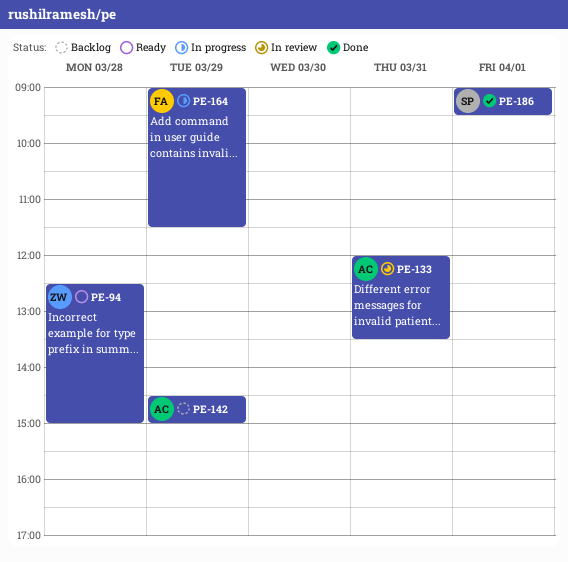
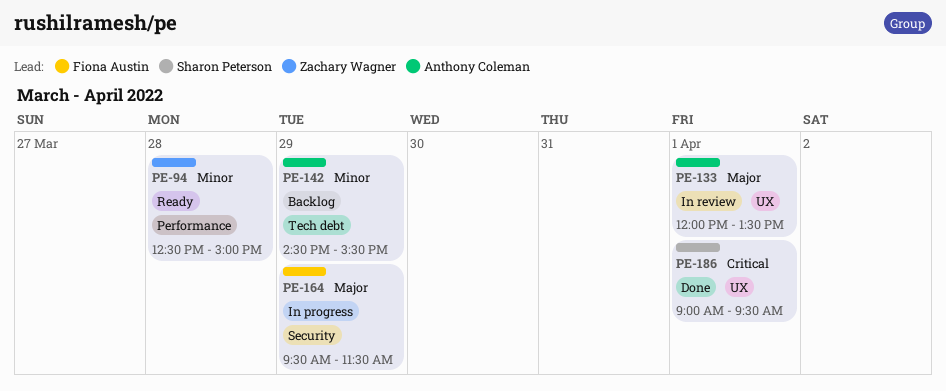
PE-133, day: Mar 31 -> Apr 1
PE-142, ends: 15:00 -> 15:30
PE-164, begins: 09:00 -> 09:30

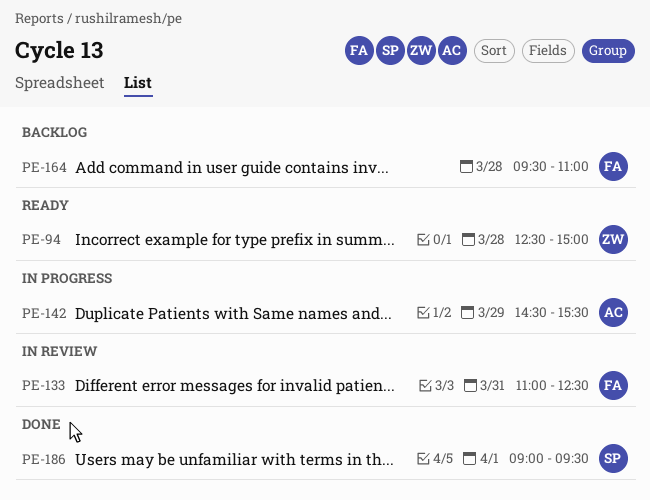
PE-133, owner: Anthony Coleman -> Fiona Austin
PE-133, day: Apr 1 -> Mar 31
PE-133, begins: 12:00 -> 11:00
PE-133, ends: 13:30 -> 12:30
PE-142, status: Backlog -> In progress
PE-164, status: In progress -> Backlog
PE-164, day: Mar 29 -> Mar 28
PE-164, ends: 11:30 -> 11:00

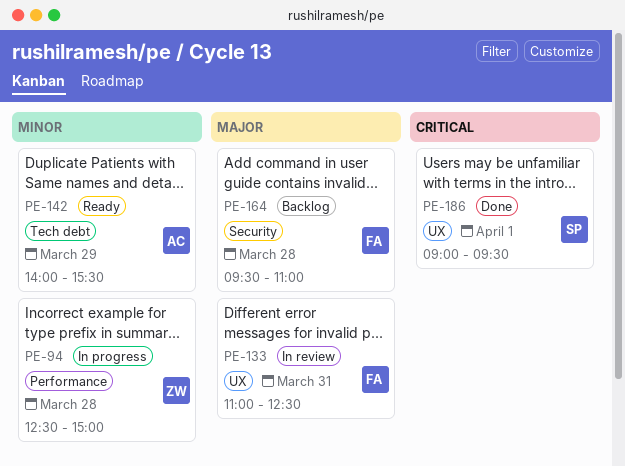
PE-94, status: Ready -> In progress
PE-142, status: In progress -> Ready
PE-142, begins: 14:30 -> 14:00

